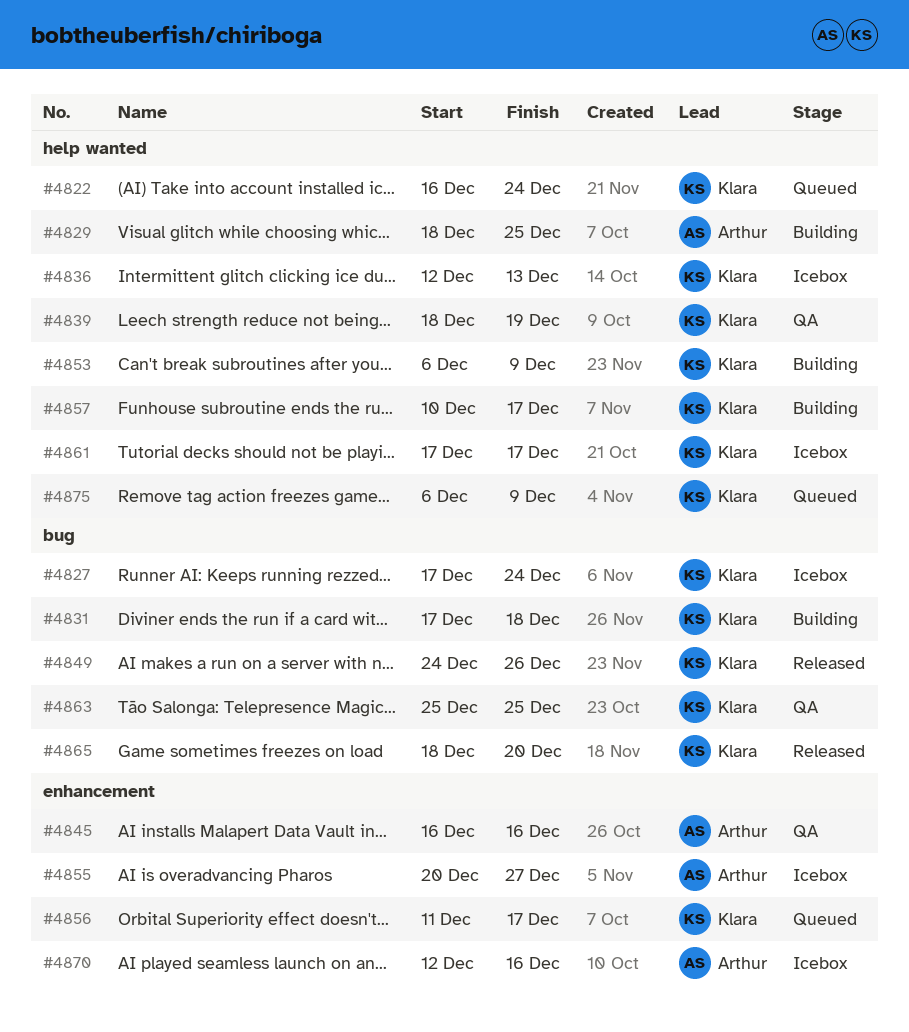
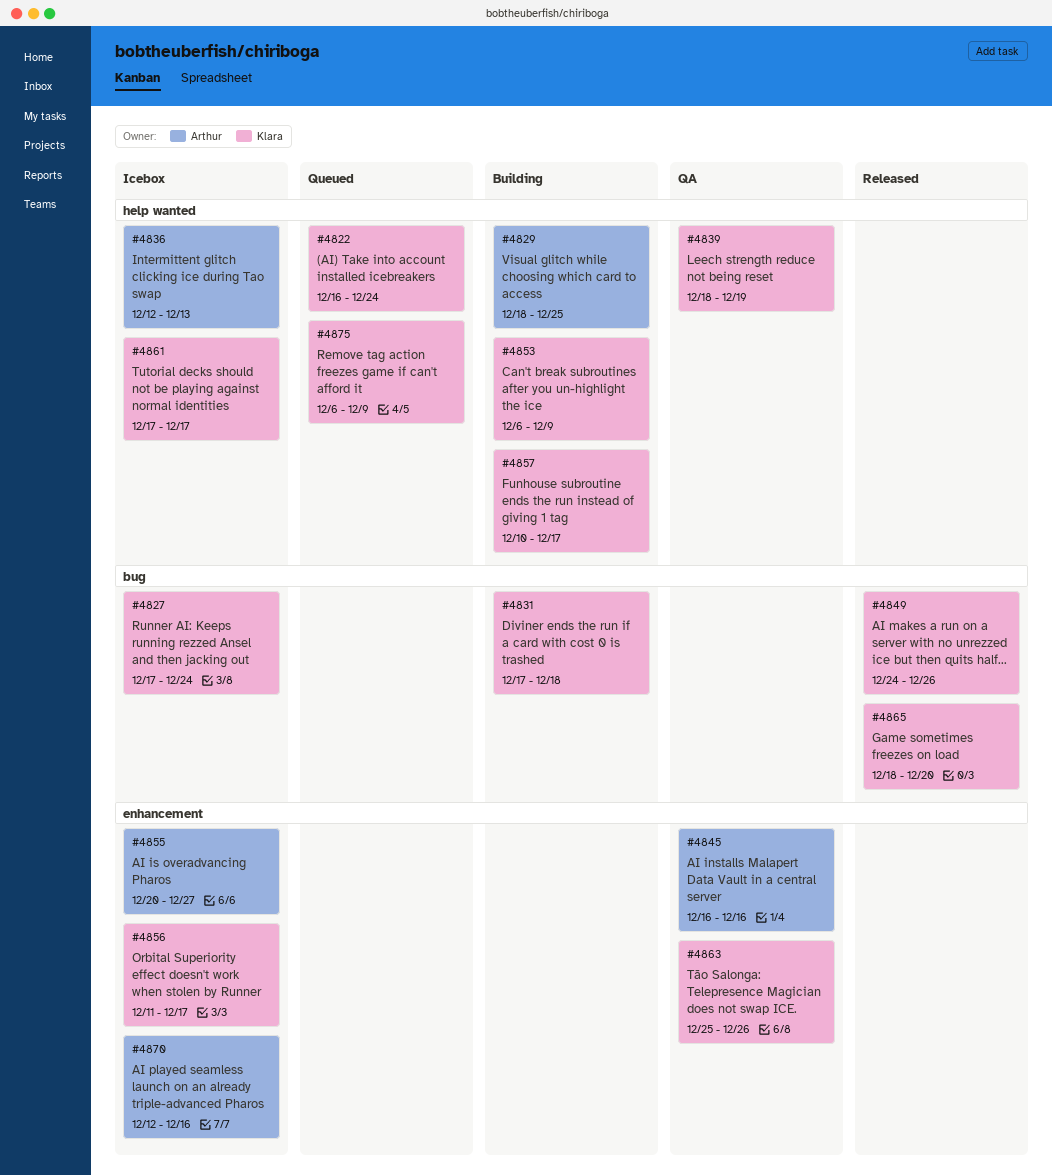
#4836, owner: Klara -> Arthur
#4856, status: Queued -> Icebox
#4863, label: bug -> enhancement
#4863, due: Dec 25 -> Dec 26

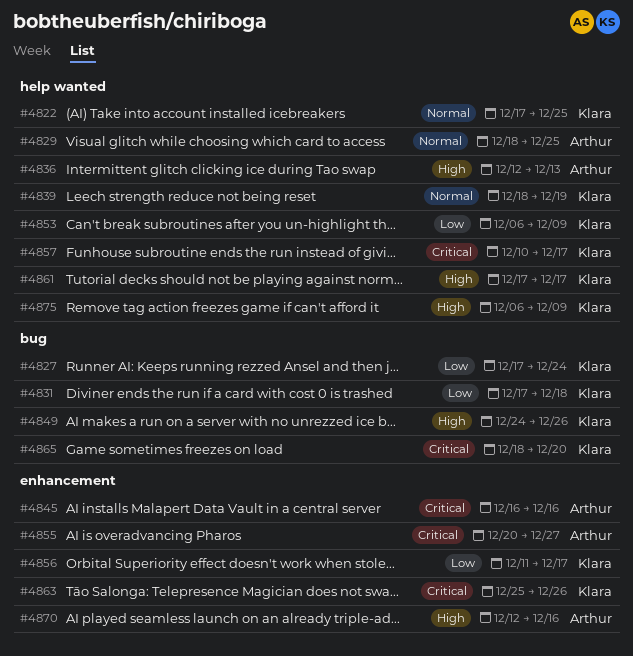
#4822, start: Dec 16 -> Dec 17
#4822, due: Dec 24 -> Dec 25

